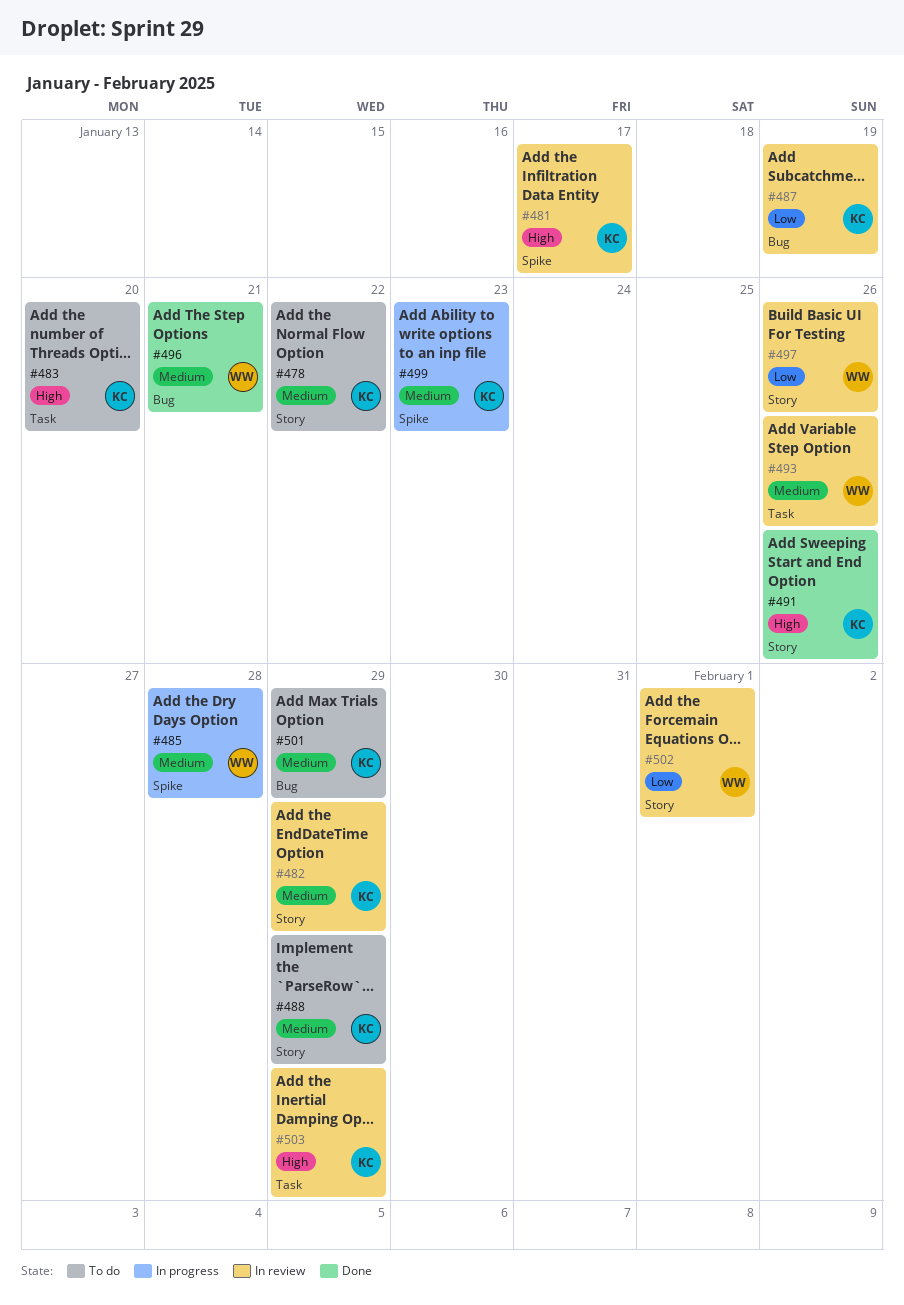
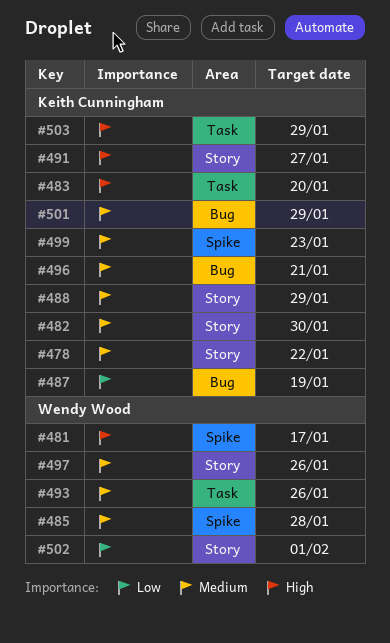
#481, owner: Keith Cunningham -> Wendy Wood
#482, due: Jan 29 -> Jan 30
#491, due: Jan 26 -> Jan 27
#496, owner: Wendy Wood -> Keith Cunningham
#497, priority: Low -> Medium

